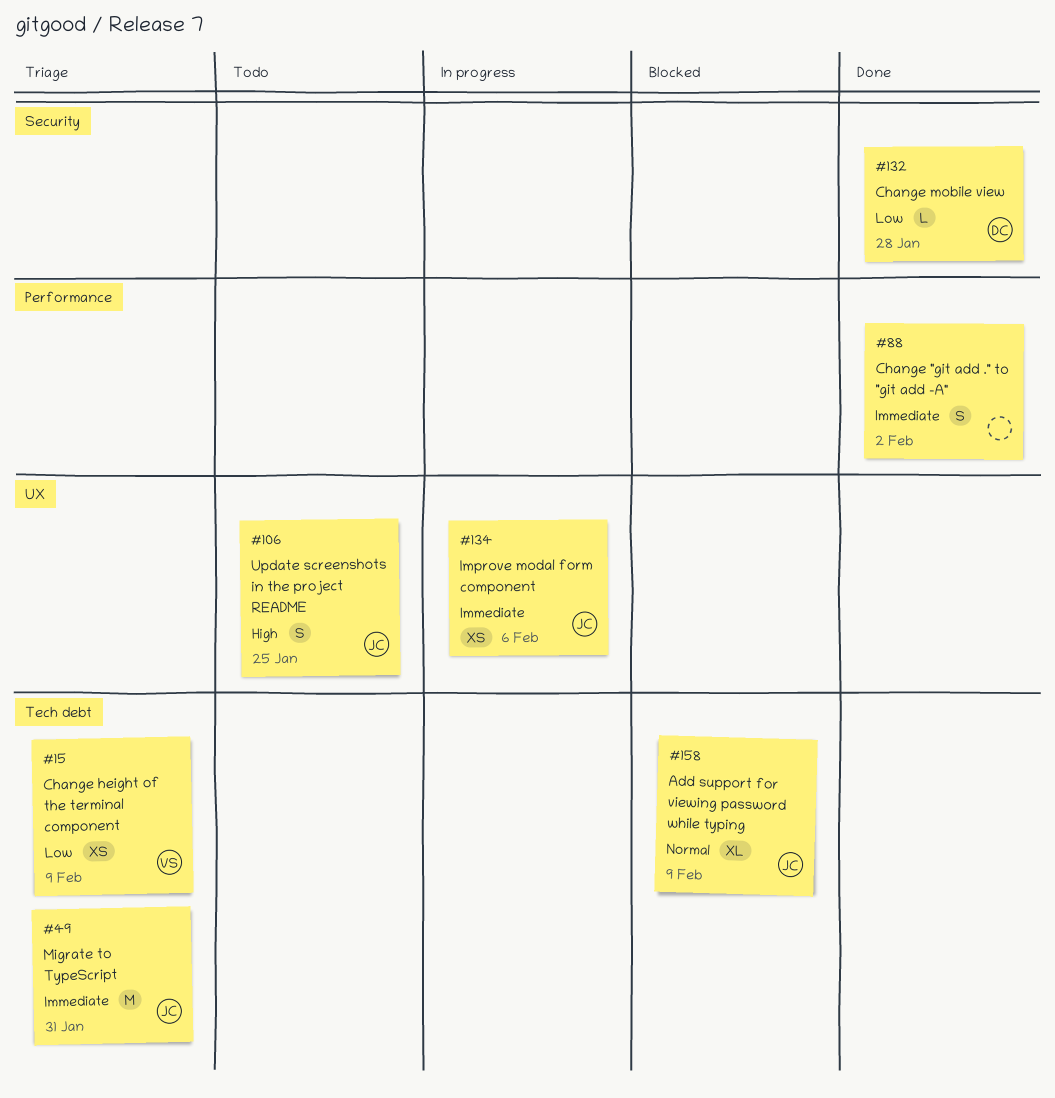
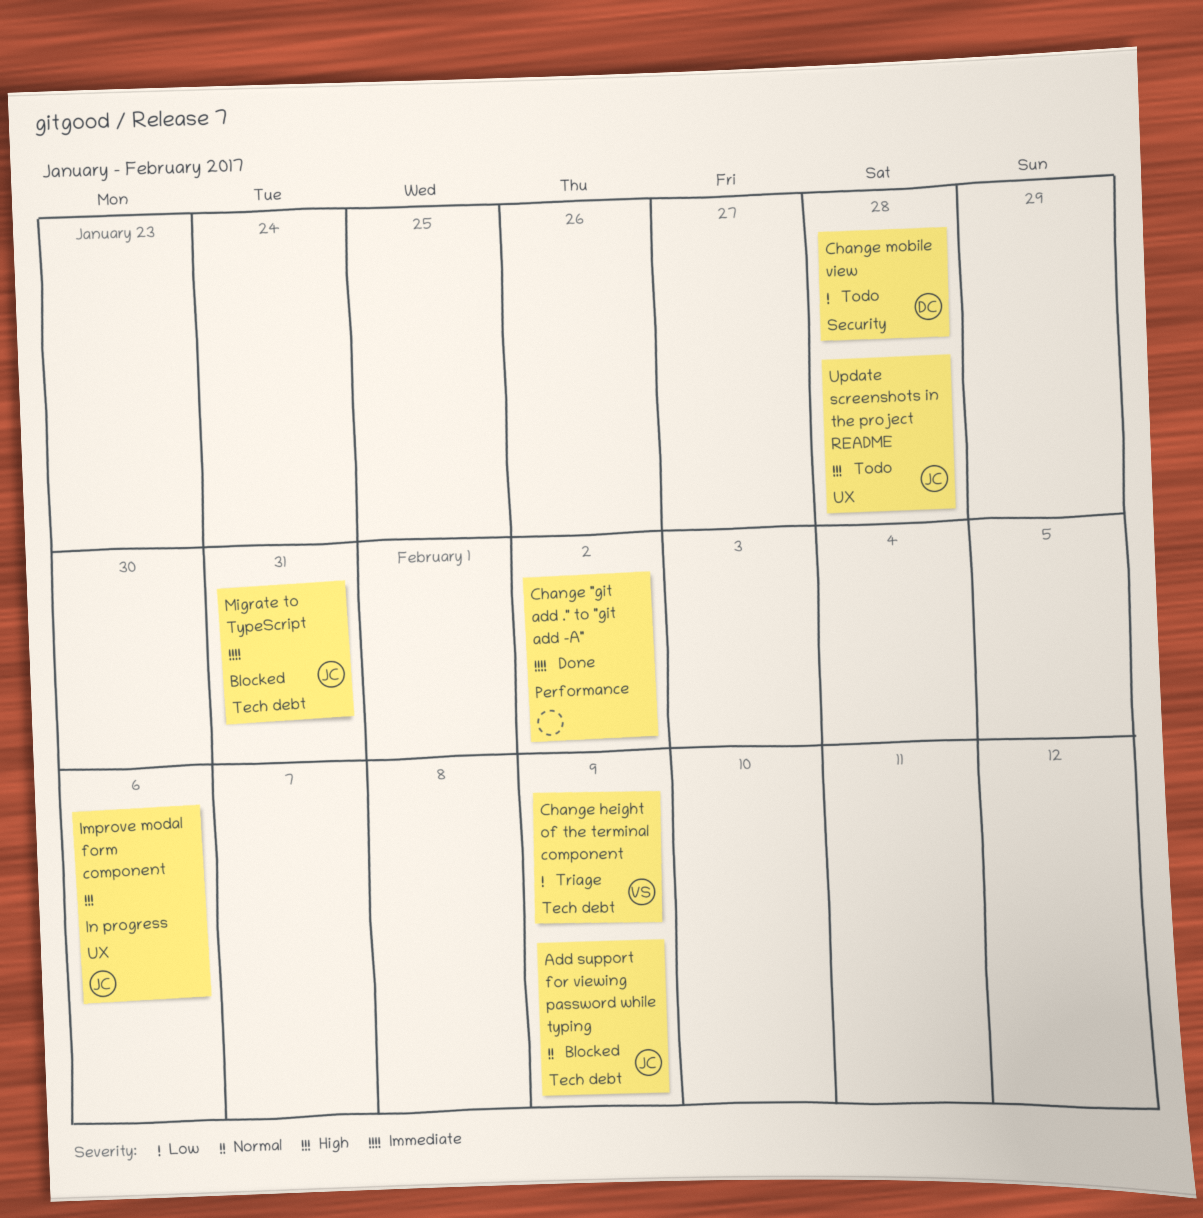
Change mobile view, status: Done -> Todo
Improve modal form component, priority: Immediate -> High
Migrate to TypeScript, status: Triage -> Blocked
Update screenshots in the project README, due: Jan 25 -> Jan 28

